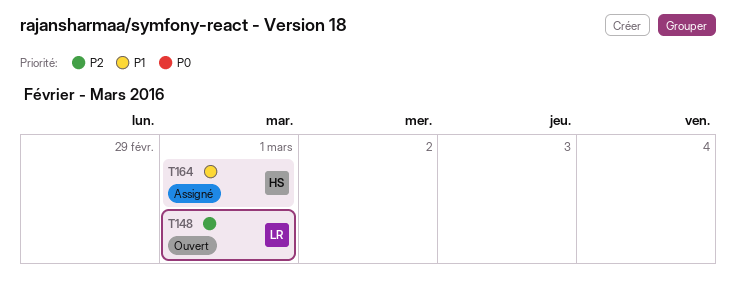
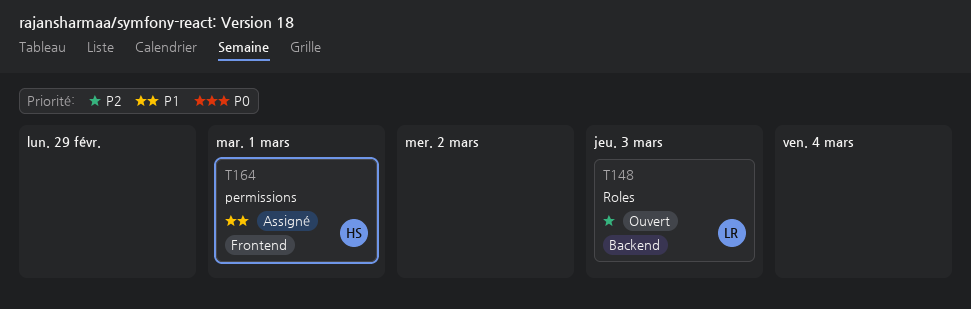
T148, due: Mar 1 -> Mar 3

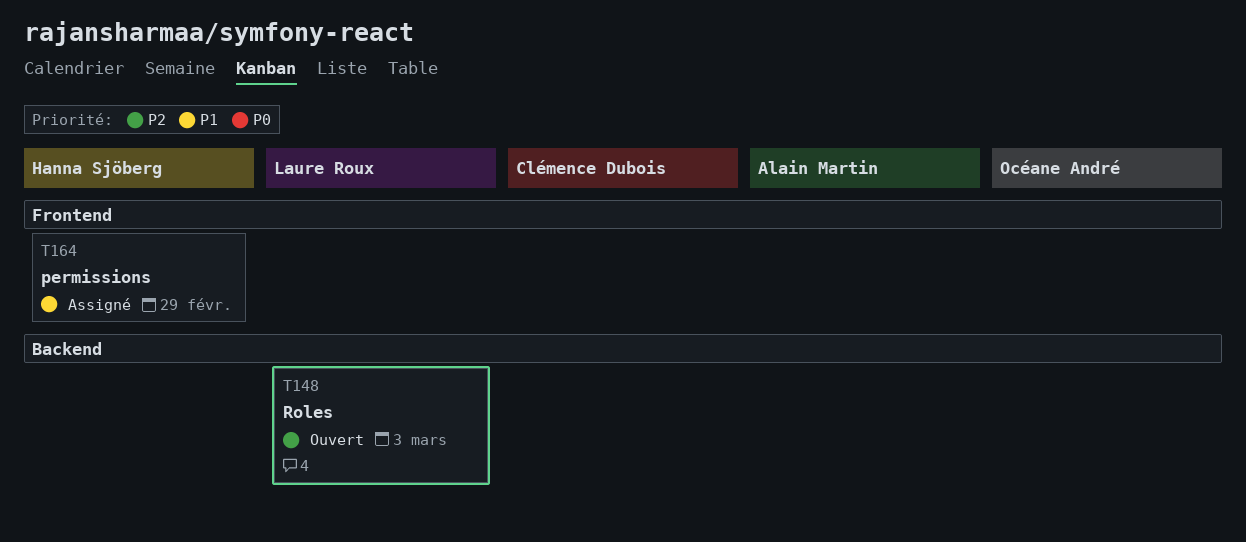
T164, due: Mar 1 -> Feb 29

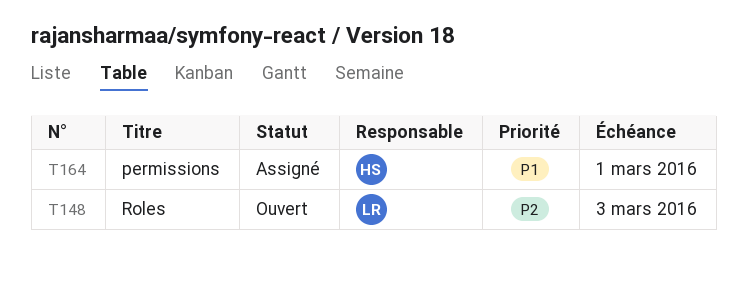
T164, due: Feb 29 -> Mar 1

